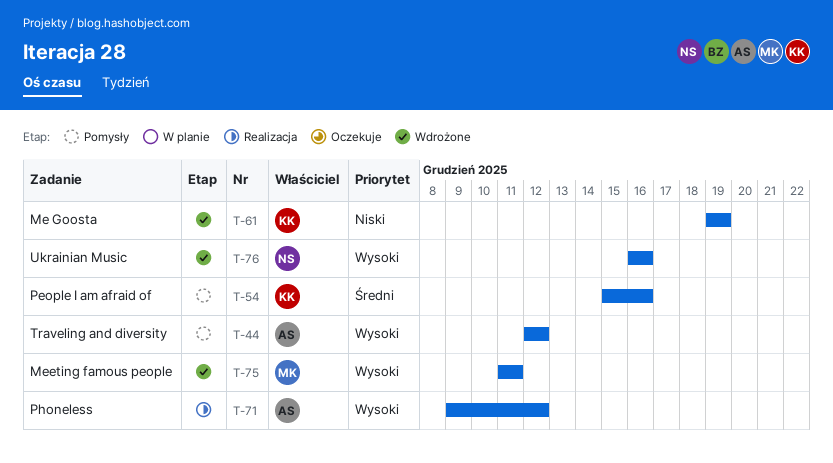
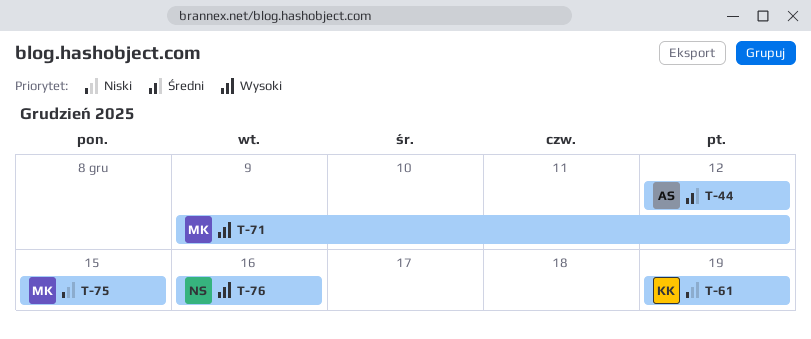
T-44, priority: Wysoki -> Średni
T-54: present -> none
T-71, owner: AS -> MK
T-75, priority: Wysoki -> Niski
T-75, start: Dec 11 -> Dec 15
T-75, due: Dec 11 -> Dec 15

